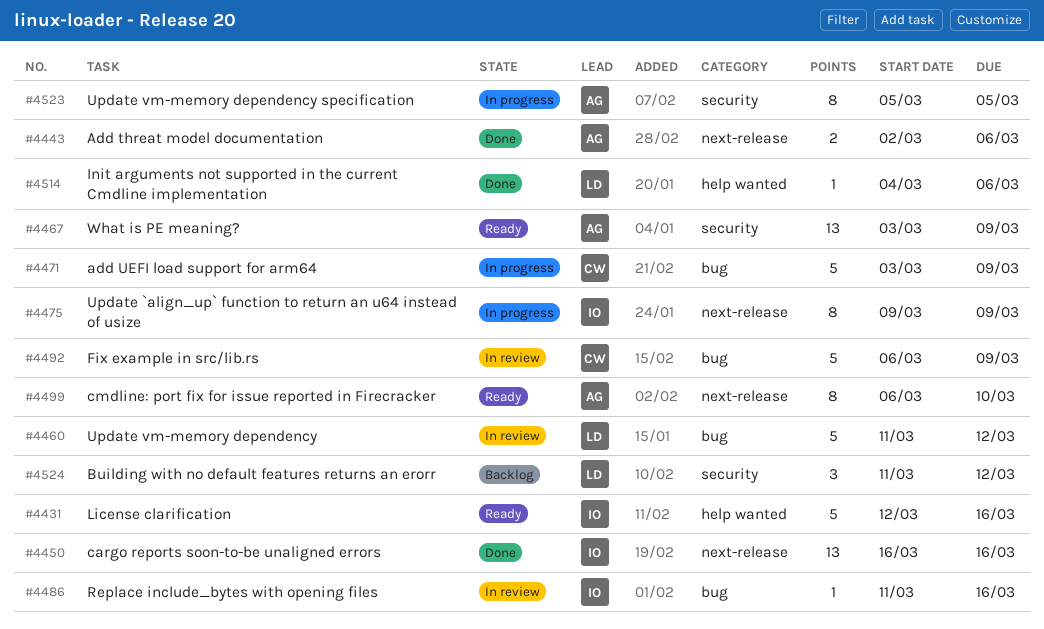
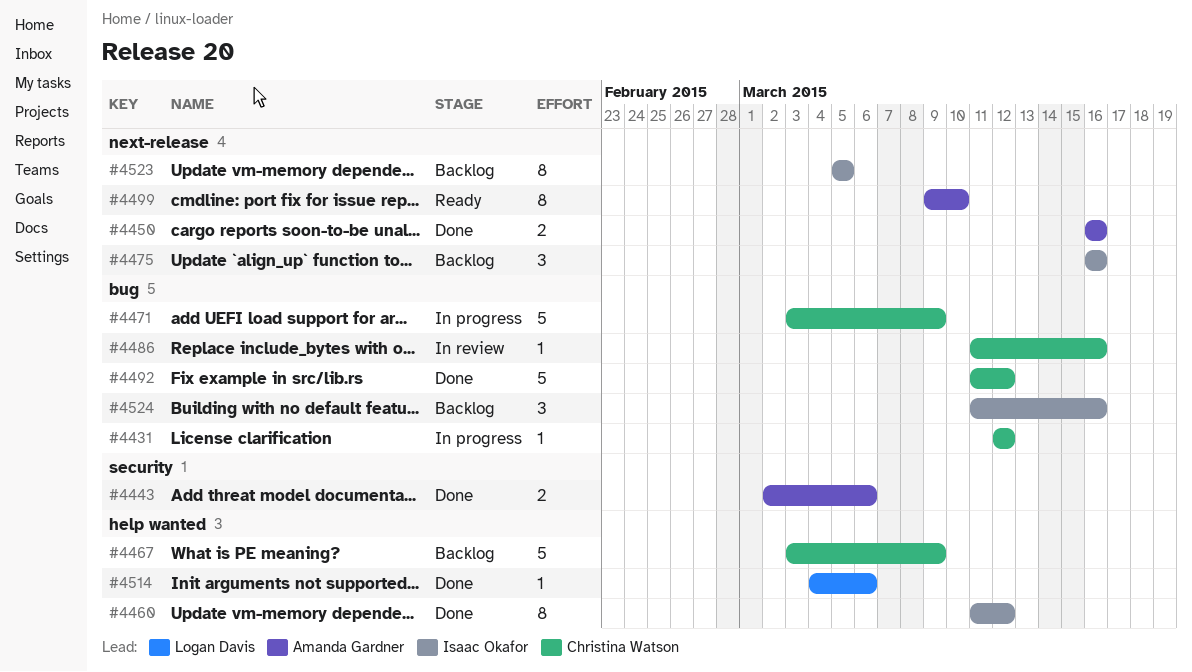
#4431, status: Ready -> In progress
#4431, owner: Isaac Okafor -> Christina Watson
#4431, label: help wanted -> bug
#4431, estimate: 5 -> 1
#4431, due: Mar 16 -> Mar 12
#4443, label: next-release -> security
#4450, owner: Isaac Okafor -> Amanda Gardner
#4450, estimate: 13 -> 2
#4460, status: In review -> Done
#4460, owner: Logan Davis -> Isaac Okafor
#4460, label: bug -> help wanted
#4460, estimate: 5 -> 8
#4467, status: Ready -> Backlog
#4467, owner: Amanda Gardner -> Christina Watson
#4467, label: security -> help wanted
#4467, estimate: 13 -> 5
#4475, status: In progress -> Backlog
#4475, estimate: 8 -> 3
#4475, start: Mar 9 -> Mar 16
#4475, due: Mar 9 -> Mar 16
#4486, owner: Isaac Okafor -> Christina Watson
#4492, status: In review -> Done
#4492, start: Mar 6 -> Mar 11
#4492, due: Mar 9 -> Mar 12
#4499, start: Mar 6 -> Mar 9
#4523, status: In progress -> Backlog
#4523, owner: Amanda Gardner -> Isaac Okafor
#4523, label: security -> next-release
#4524, owner: Logan Davis -> Isaac Okafor
#4524, label: security -> bug
#4524, due: Mar 12 -> Mar 16

